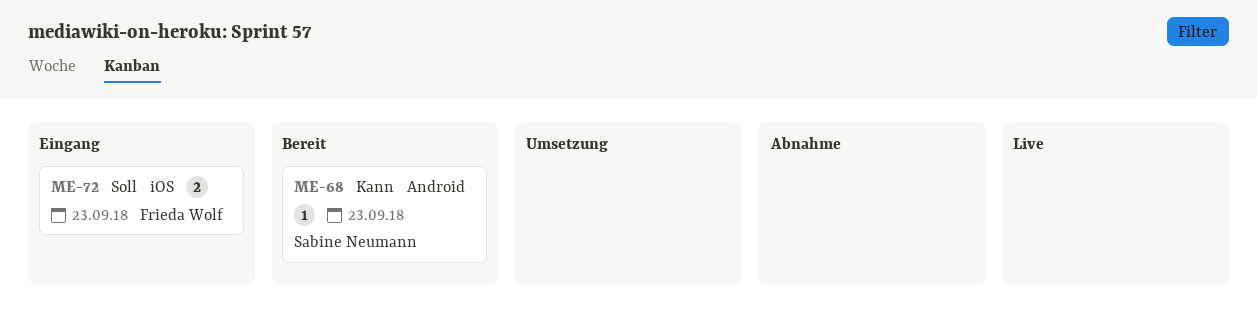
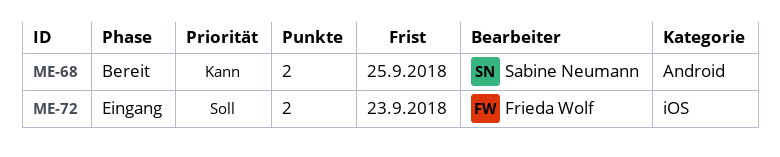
ME-68, estimate: 1 -> 2
ME-68, due: Sep 23 -> Sep 25

